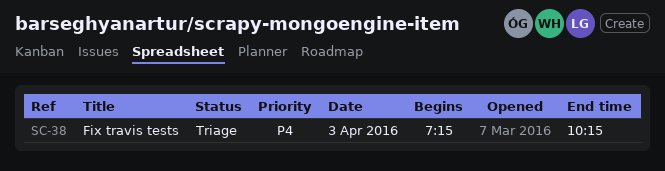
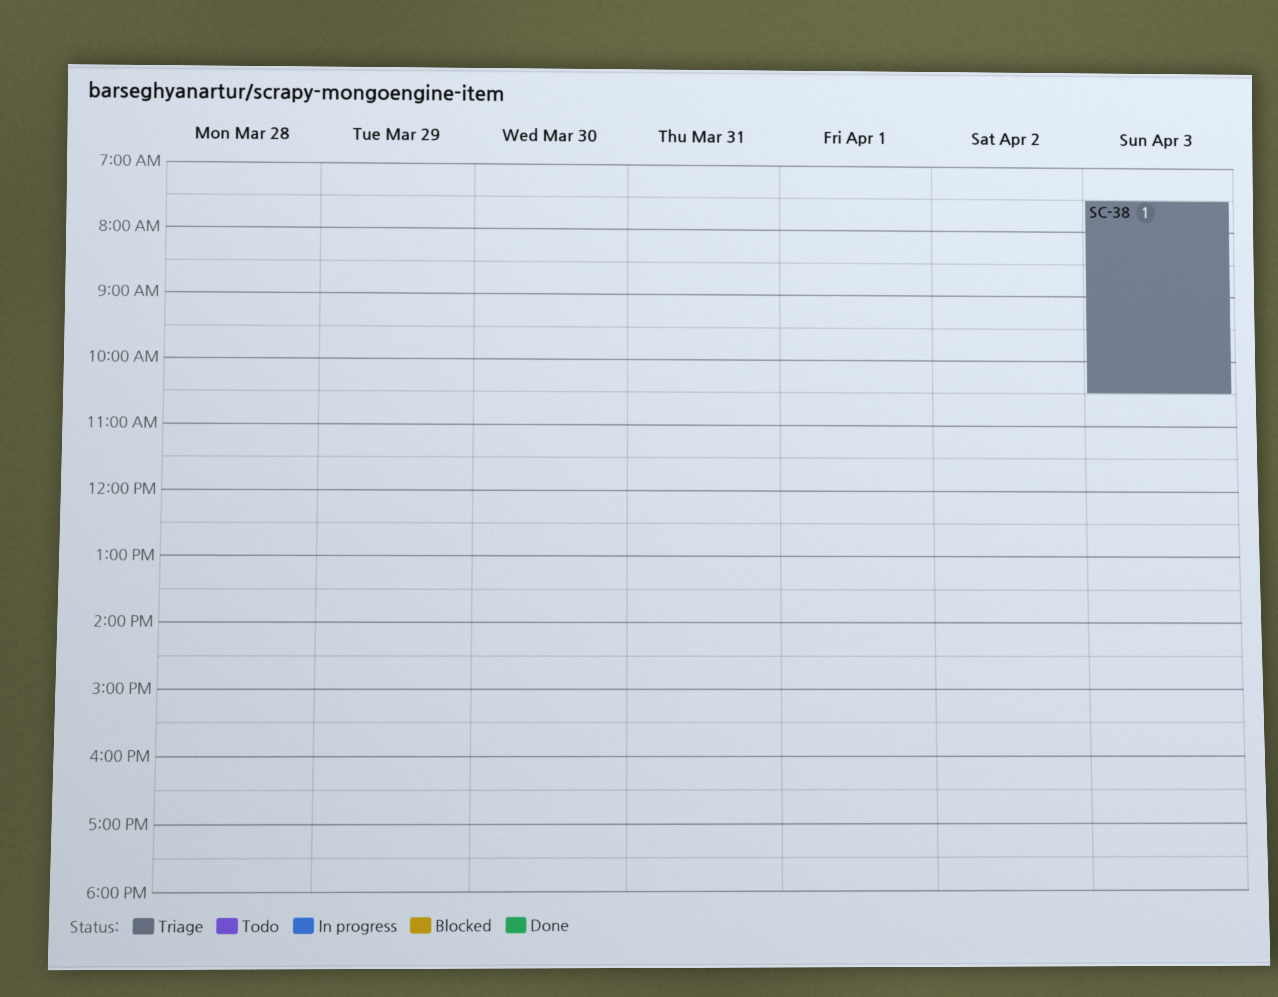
SC-38, begins: 07:15 -> 07:30
SC-38, ends: 10:15 -> 10:30

